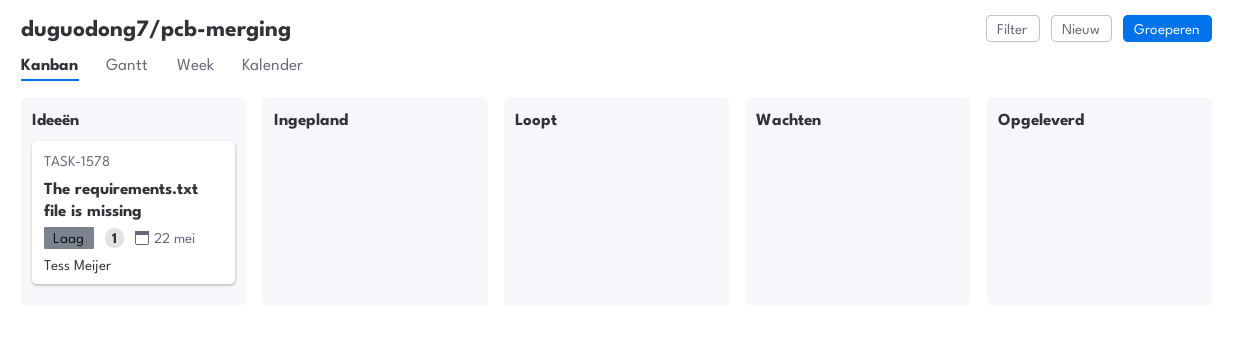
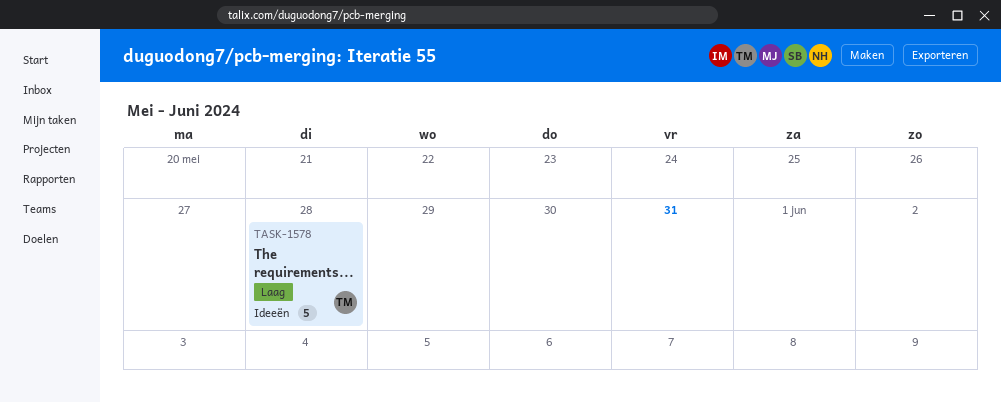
TASK-1578, estimate: 1 -> 5
TASK-1578, due: May 22 -> May 28

